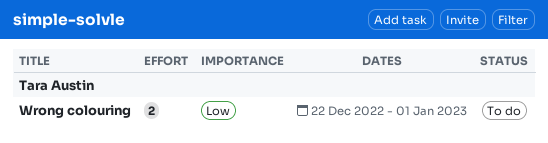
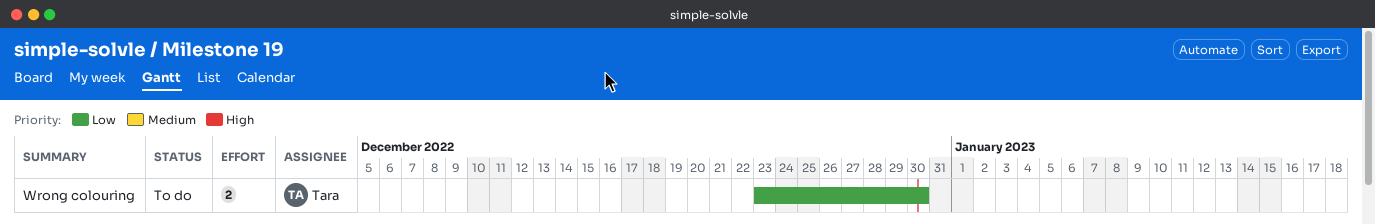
Wrong colouring, start: Dec 22 -> Dec 23
Wrong colouring, due: Jan 1 -> Dec 30

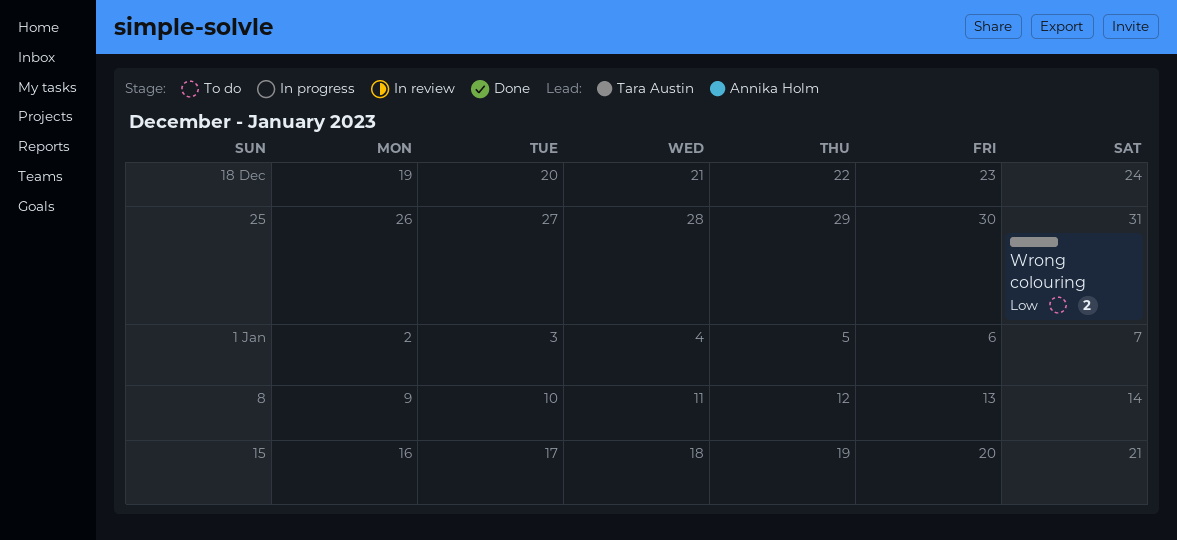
Wrong colouring, due: Dec 30 -> Dec 31

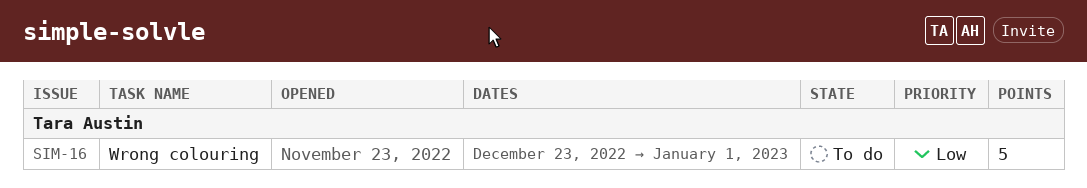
Wrong colouring, estimate: 2 -> 5
Wrong colouring, due: Dec 31 -> Jan 1

